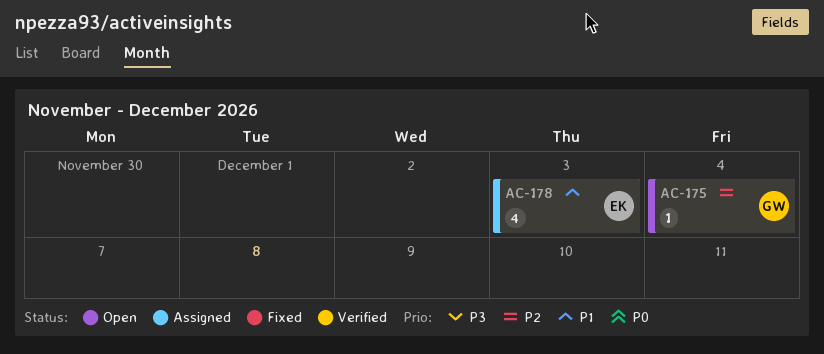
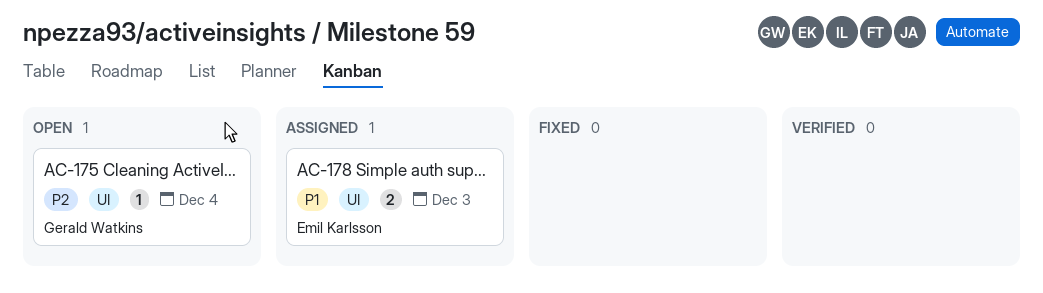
AC-178, estimate: 4 -> 2

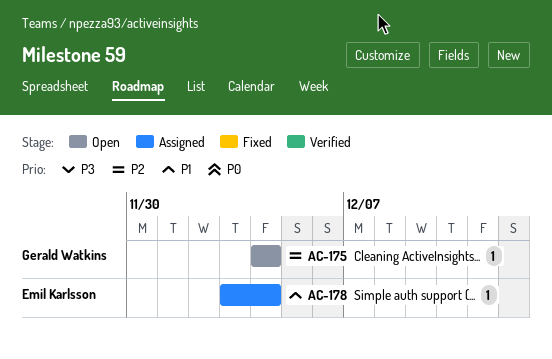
AC-178, estimate: 2 -> 1
AC-178, due: Dec 3 -> Dec 4

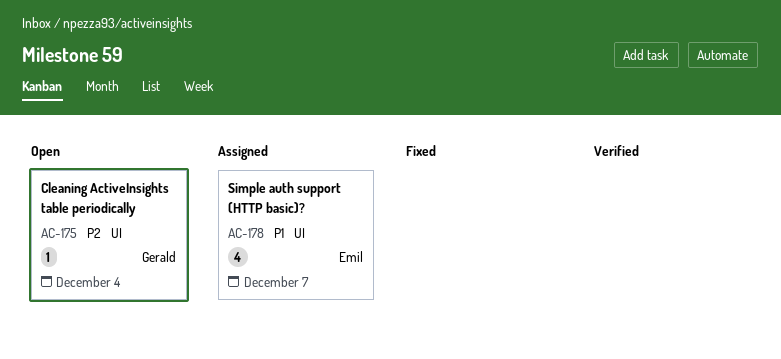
AC-178, estimate: 1 -> 4
AC-178, due: Dec 4 -> Dec 7

